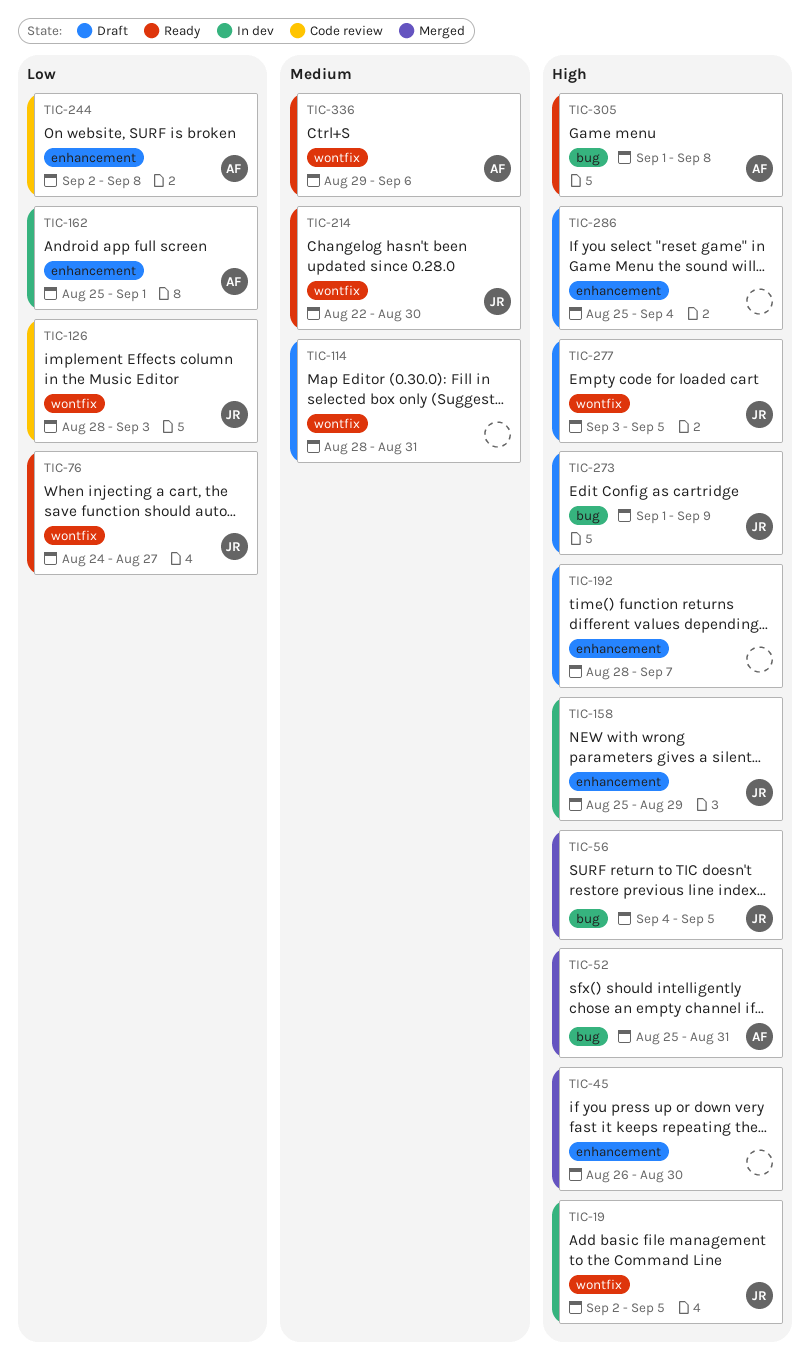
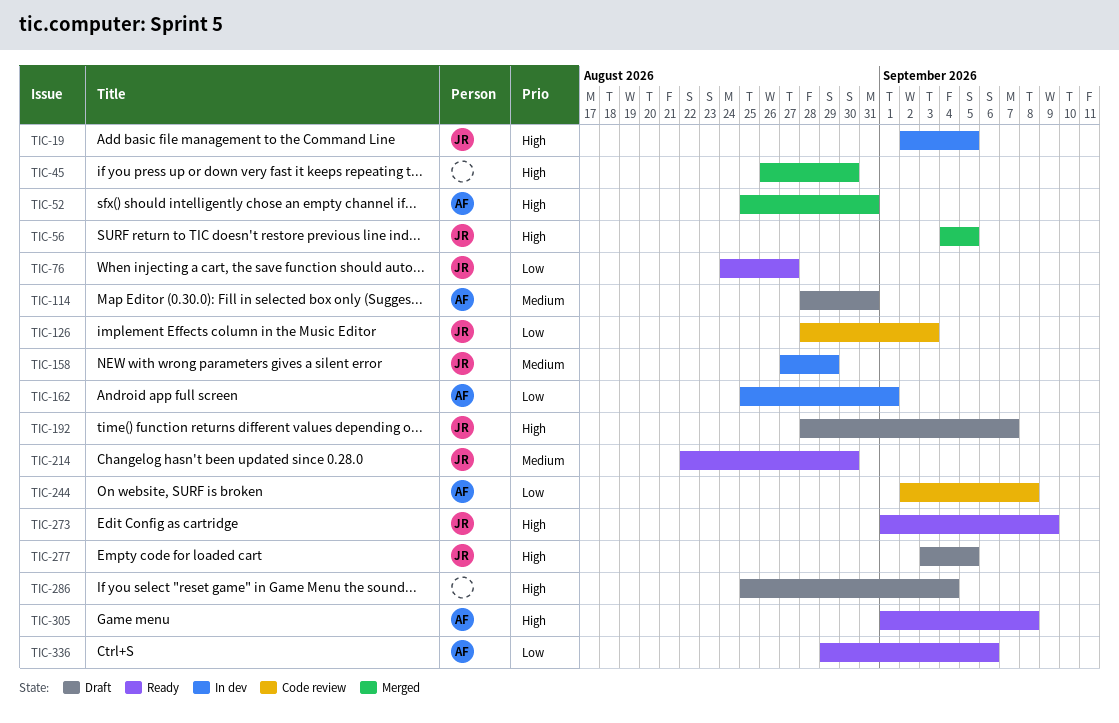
TIC-114, owner: none -> AF
TIC-158, priority: High -> Medium
TIC-158, start: Aug 25 -> Aug 27
TIC-192, owner: none -> JR
TIC-273, status: Draft -> Ready
TIC-336, priority: Medium -> Low

